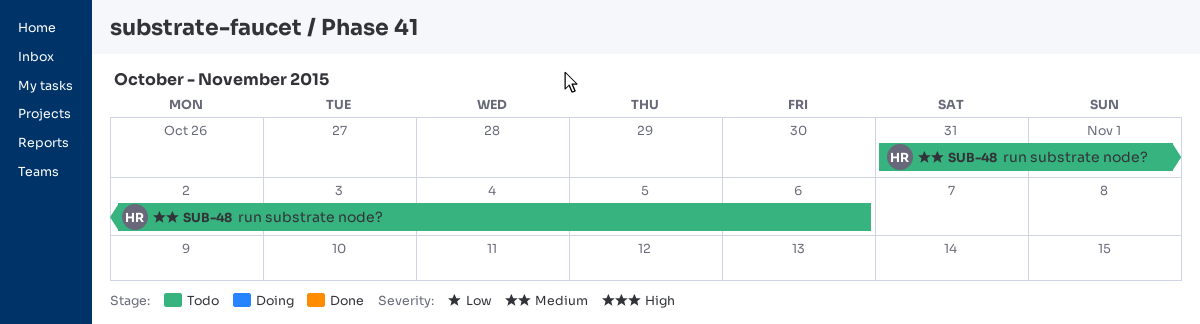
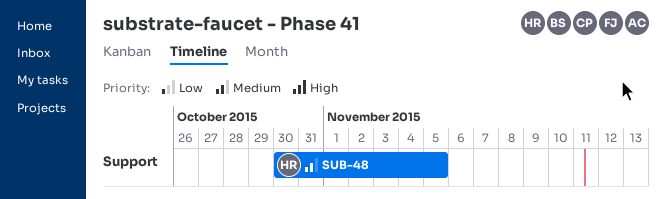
SUB-48, start: Oct 31 -> Oct 30
SUB-48, due: Nov 6 -> Nov 5

